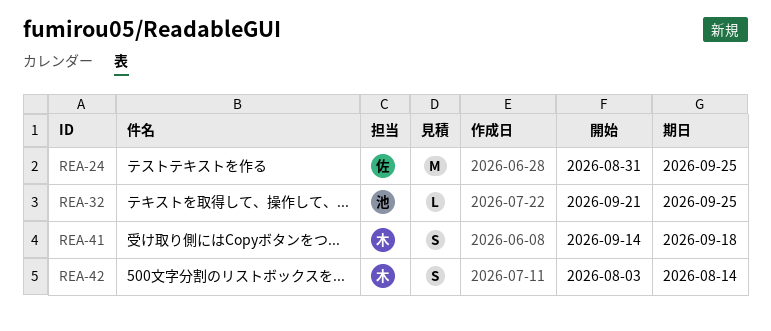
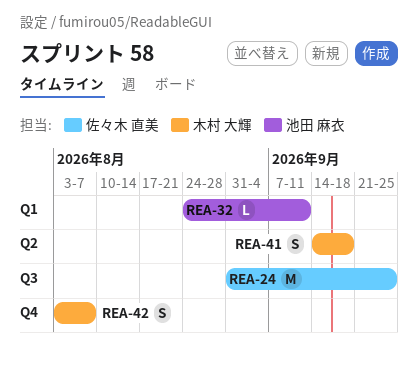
REA-32, start: Sep 21 -> Aug 24
REA-32, due: Sep 25 -> Sep 11
REA-42, due: Aug 14 -> Aug 7

